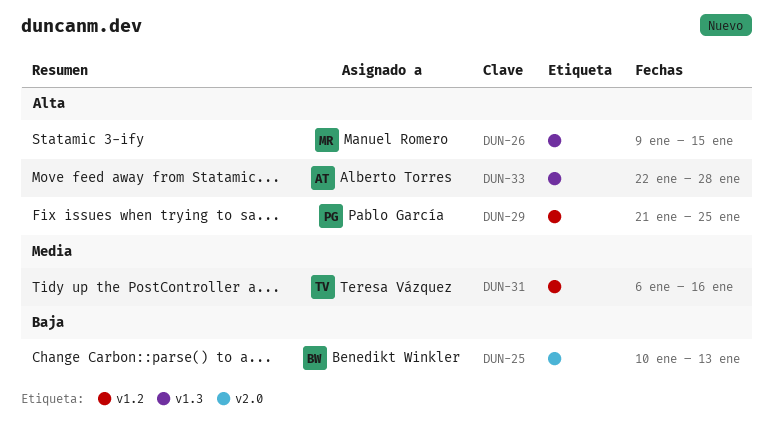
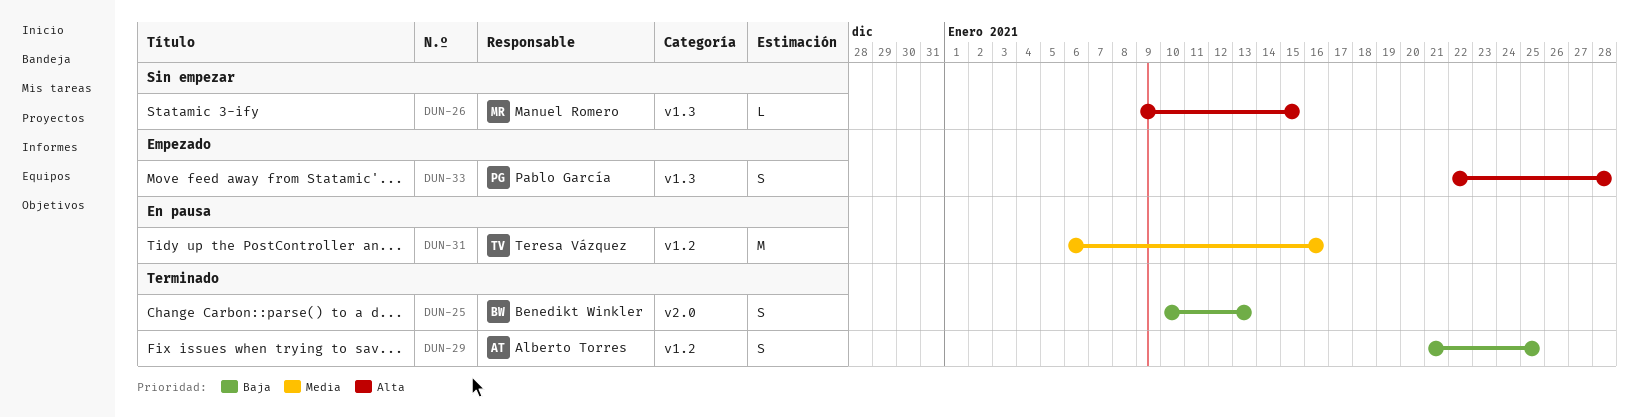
DUN-29, owner: Pablo García -> Alberto Torres
DUN-29, priority: Alta -> Baja
DUN-33, owner: Alberto Torres -> Pablo García

